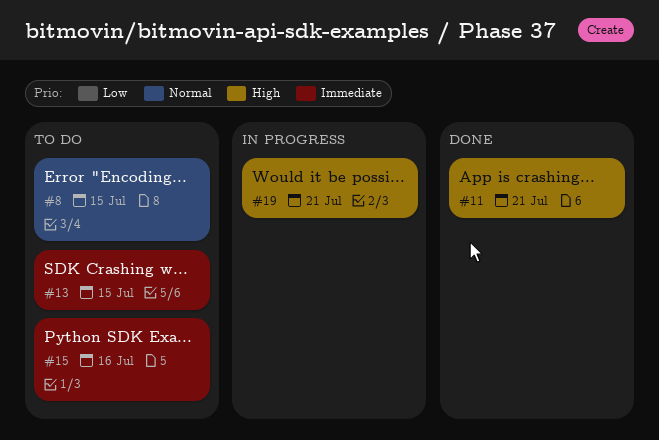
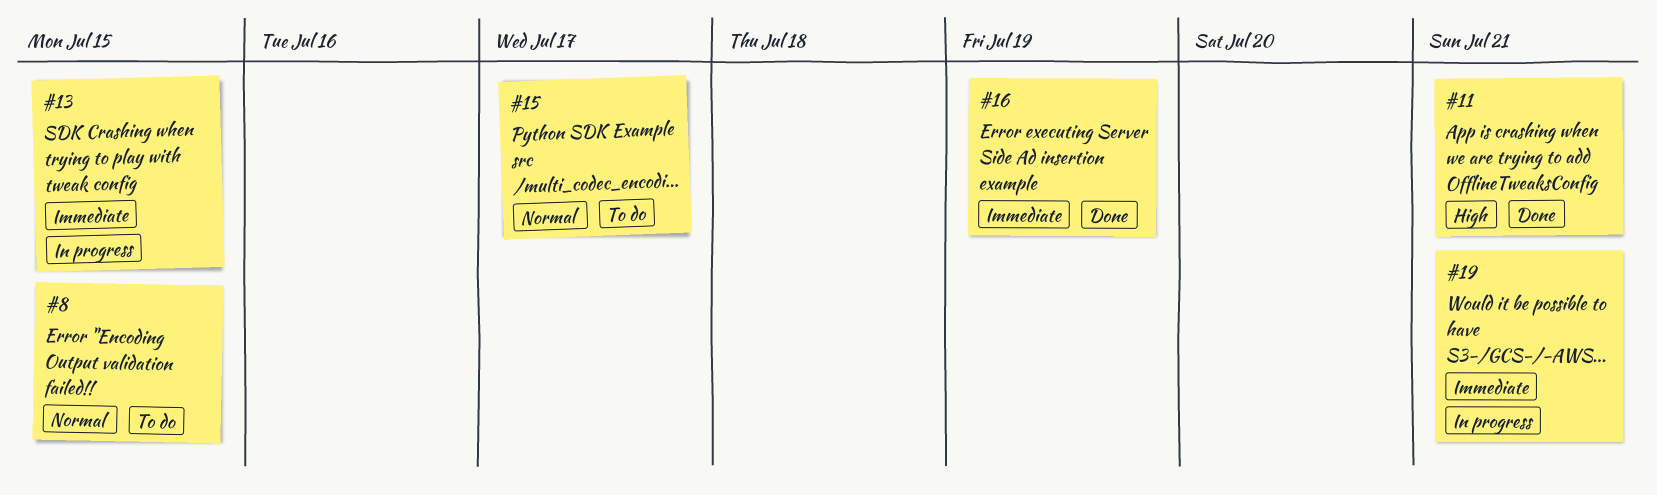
#13, status: To do -> In progress
#15, priority: Immediate -> Normal
#15, due: Jul 16 -> Jul 17
#16: none -> present
#19, priority: High -> Immediate

